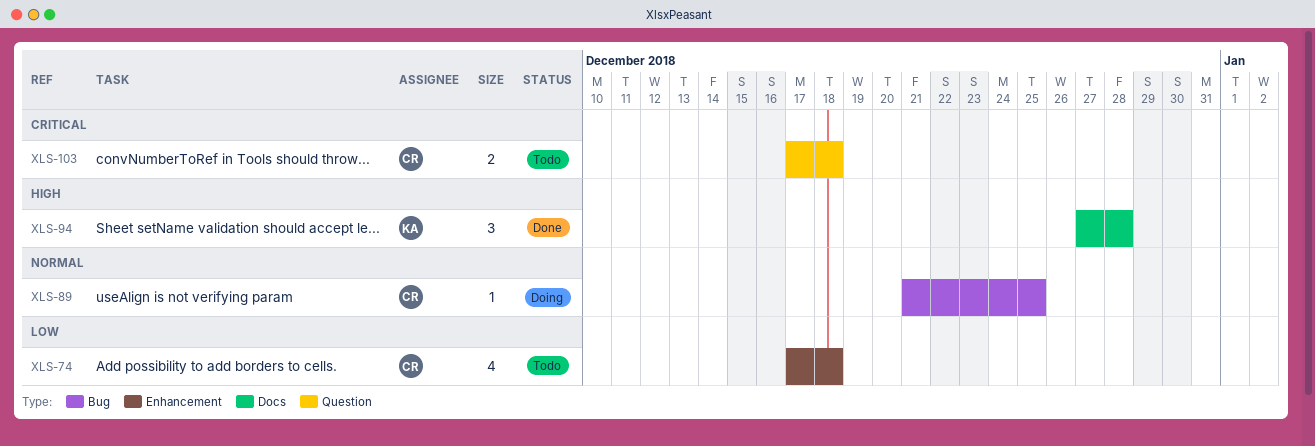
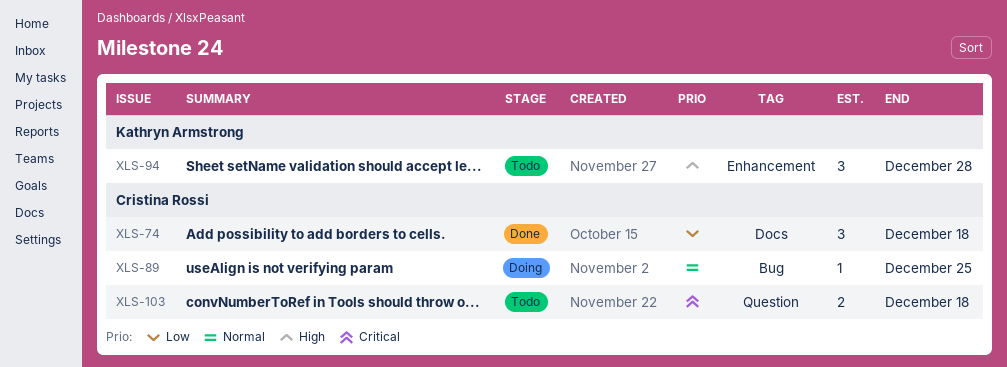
XLS-74, status: Todo -> Done
XLS-74, label: Enhancement -> Docs
XLS-74, estimate: 4 -> 3
XLS-94, status: Done -> Todo
XLS-94, label: Docs -> Enhancement

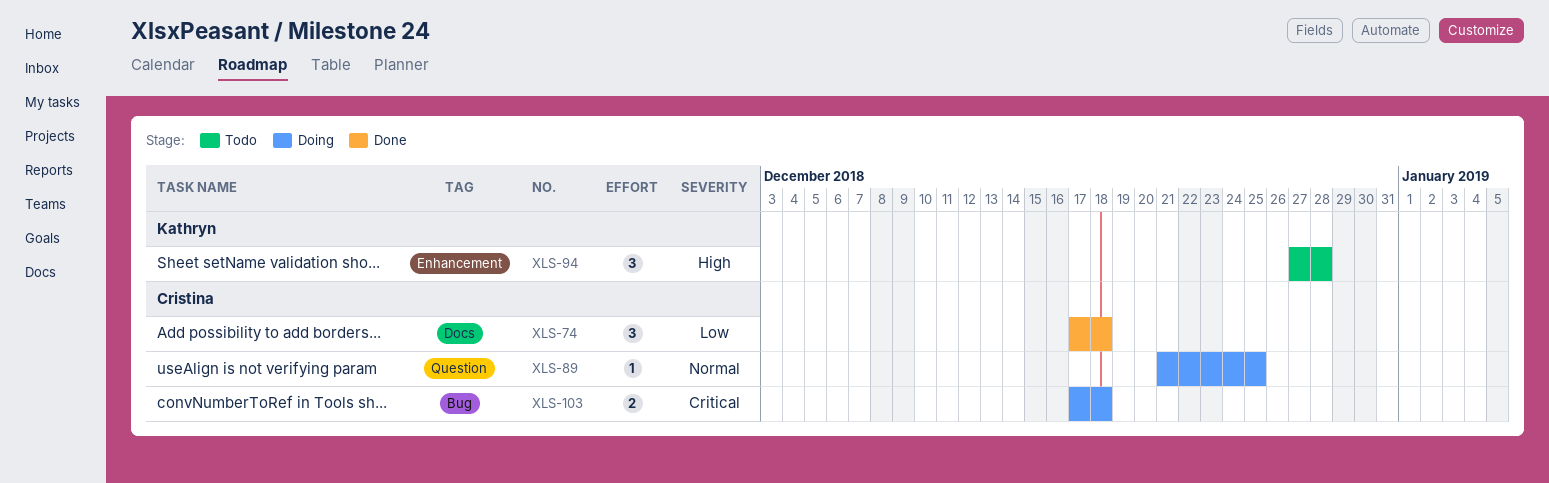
XLS-89, label: Bug -> Question
XLS-103, status: Todo -> Doing
XLS-103, label: Question -> Bug

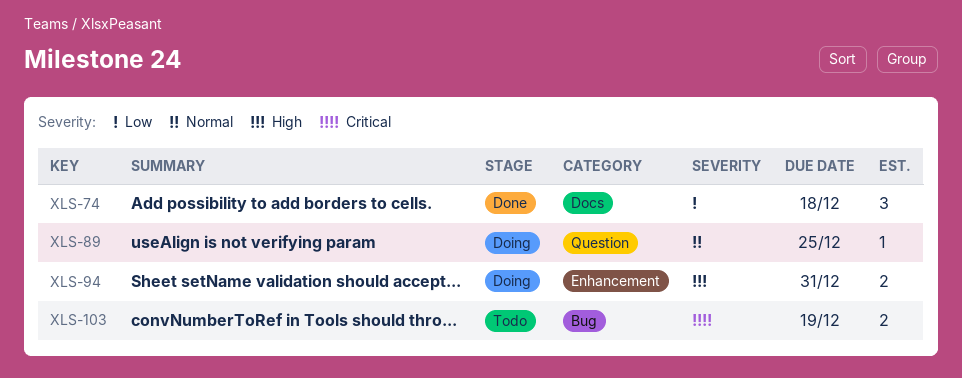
XLS-94, status: Todo -> Doing
XLS-94, estimate: 3 -> 2
XLS-94, due: Dec 28 -> Dec 31
XLS-103, status: Doing -> Todo
XLS-103, due: Dec 18 -> Dec 19

